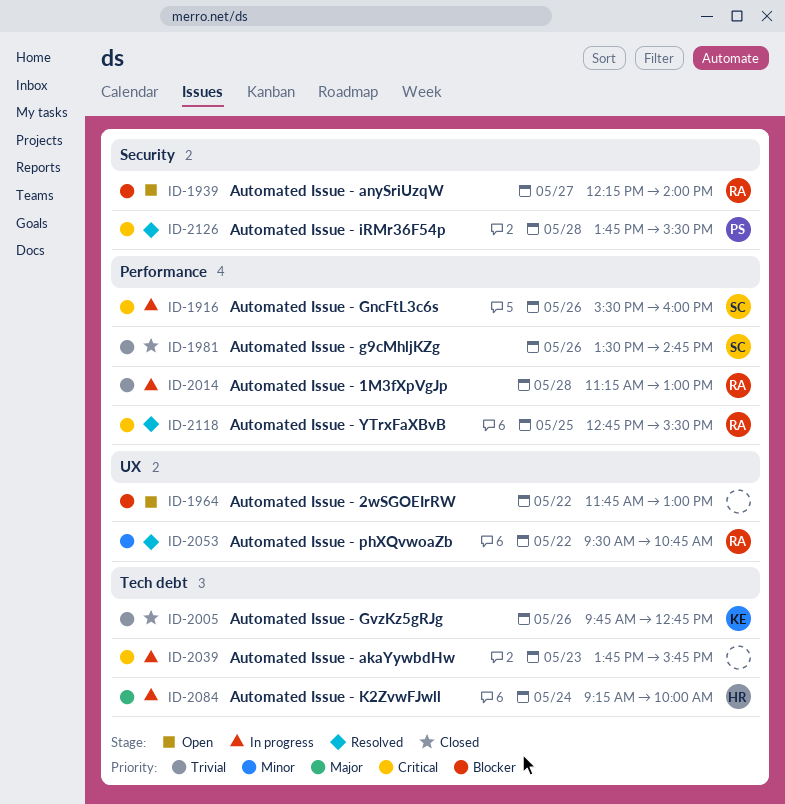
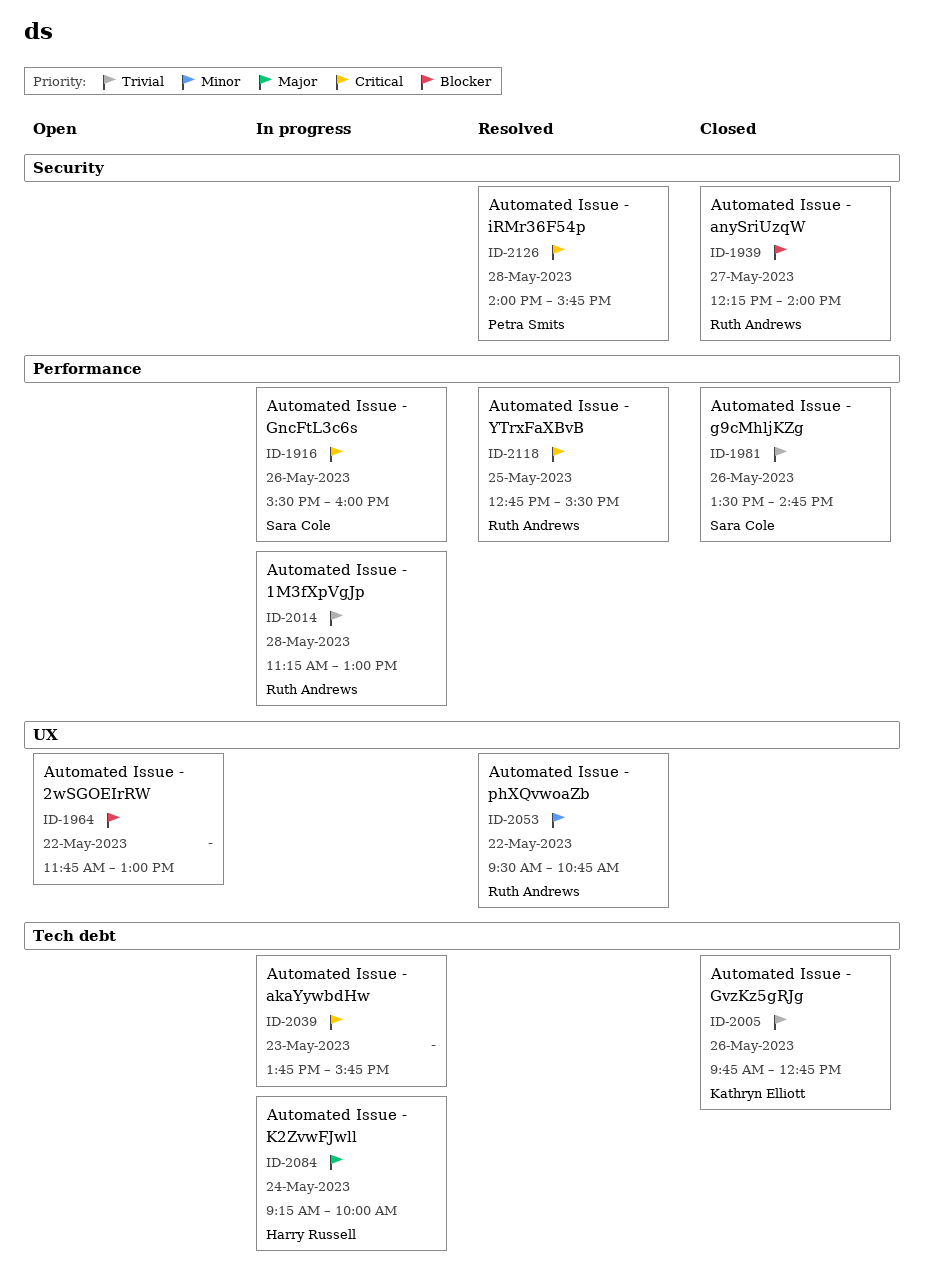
ID-1939, status: Open -> Closed
ID-2126, begins: 13:45 -> 14:00
ID-2126, ends: 15:30 -> 15:45

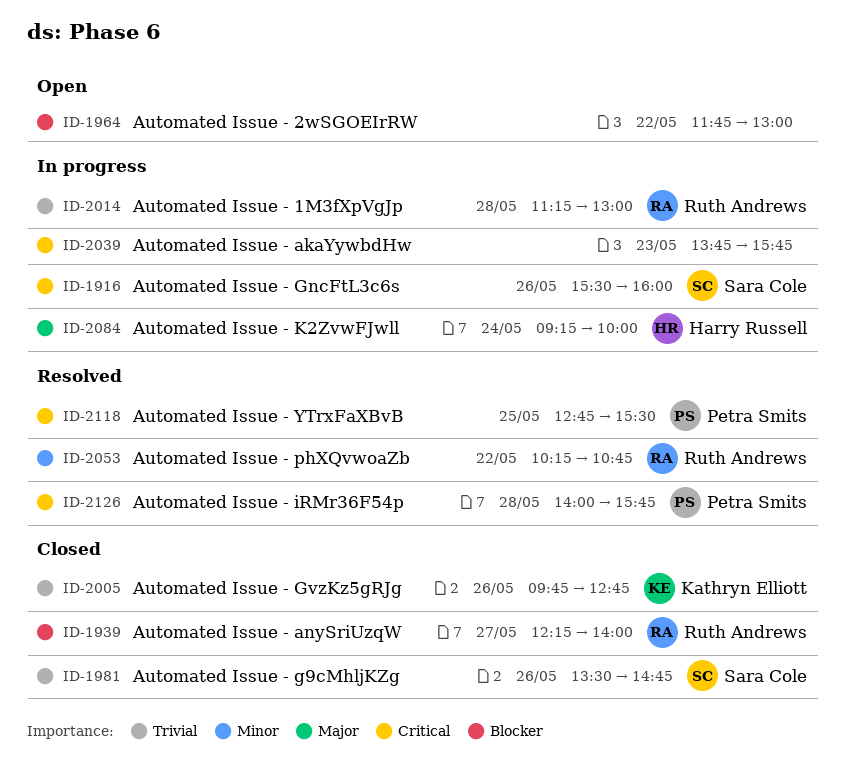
ID-2053, begins: 09:30 -> 10:15
ID-2118, owner: Ruth Andrews -> Petra Smits

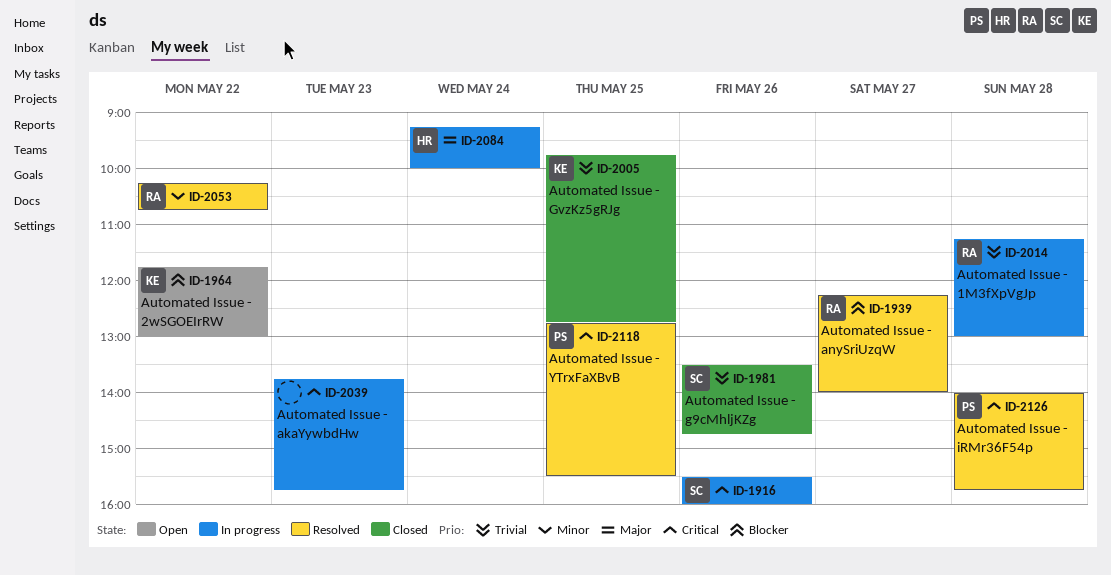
ID-1939, status: Closed -> Resolved
ID-1964, owner: none -> Kathryn Elliott
ID-2005, day: May 26 -> May 25

